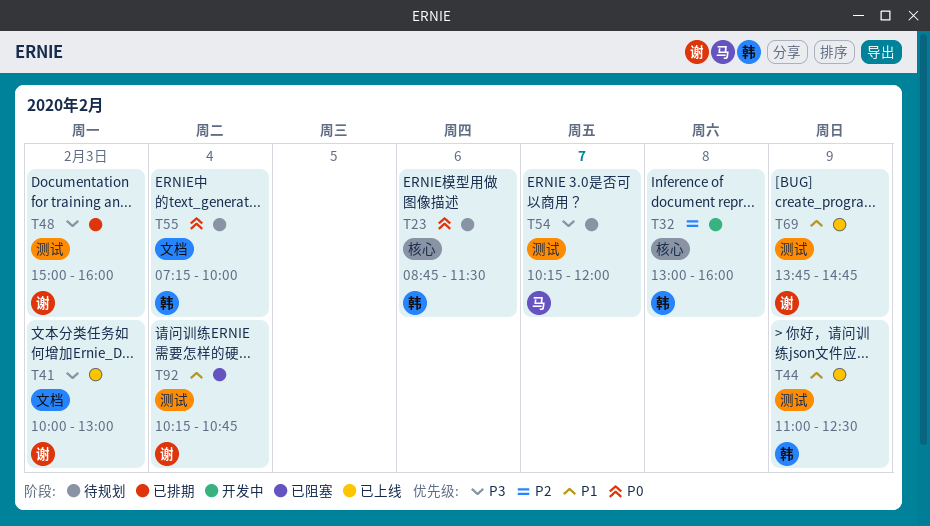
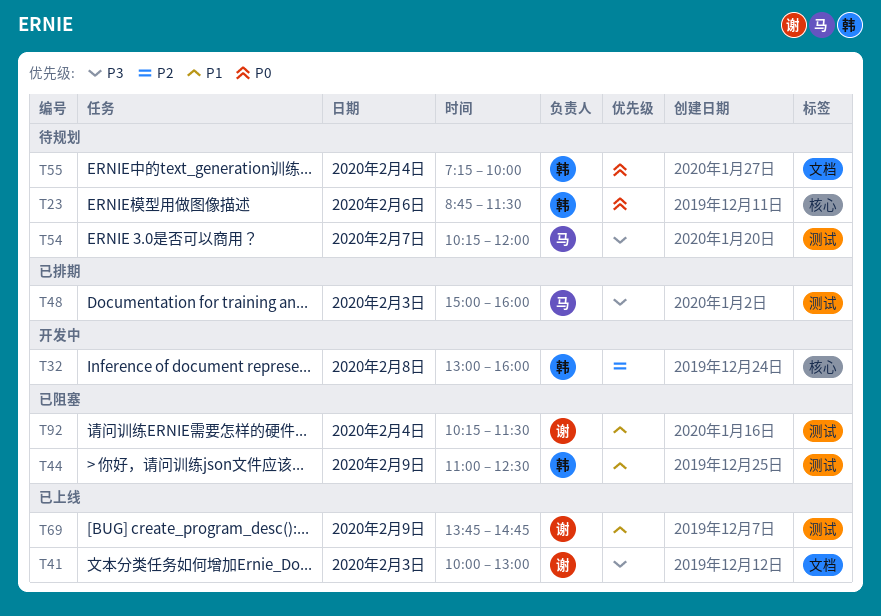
T44, status: 已上线 -> 已阻塞
T48, owner: 谢 -> 马
T92, ends: 10:45 -> 11:30

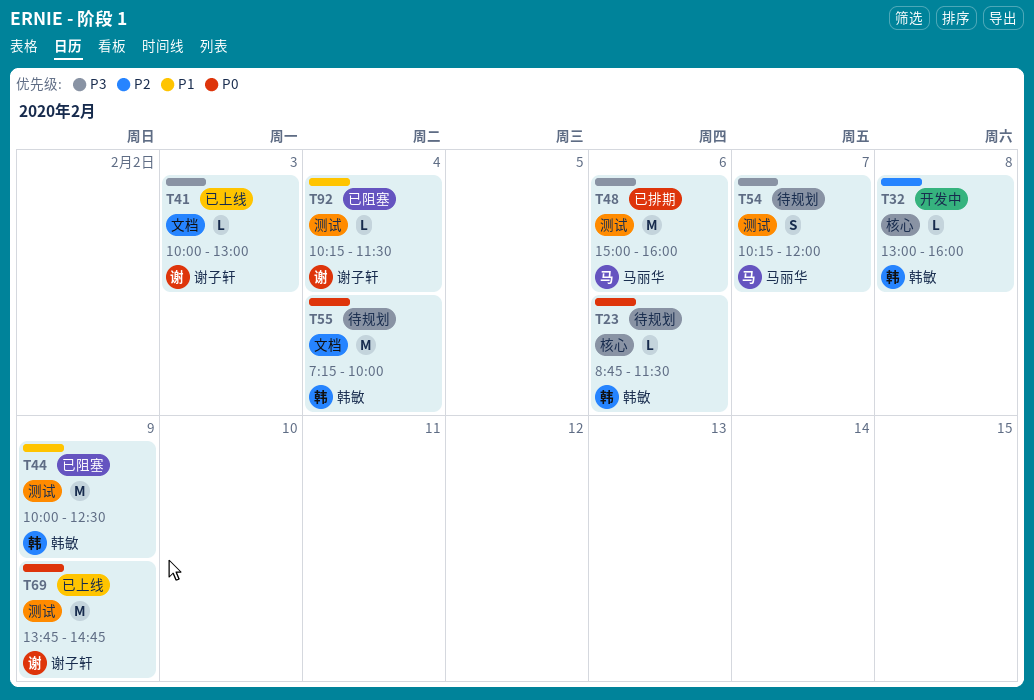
T44, begins: 11:00 -> 10:00
T48, day: Feb 3 -> Feb 6
T69, priority: P1 -> P0

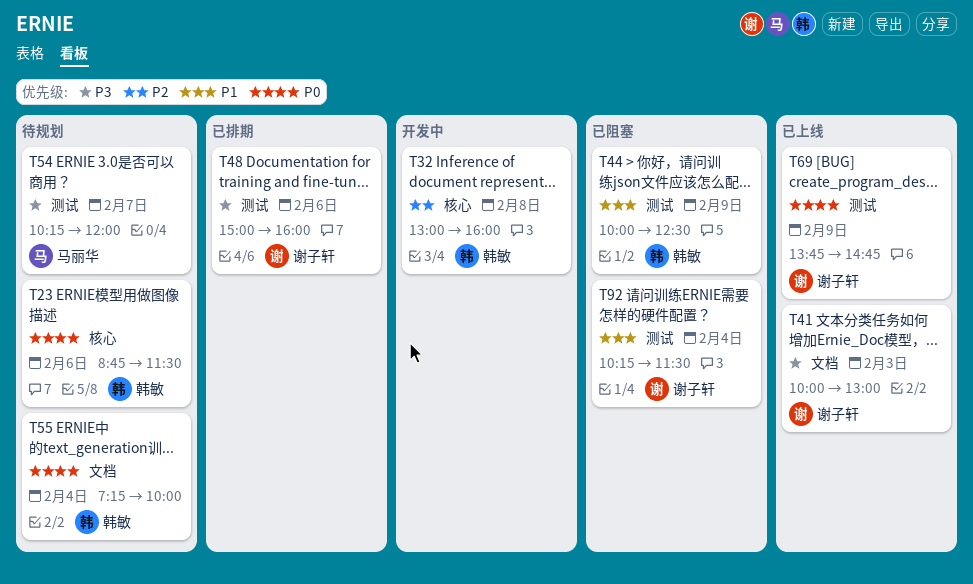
T48, owner: 马丽华 -> 谢子轩

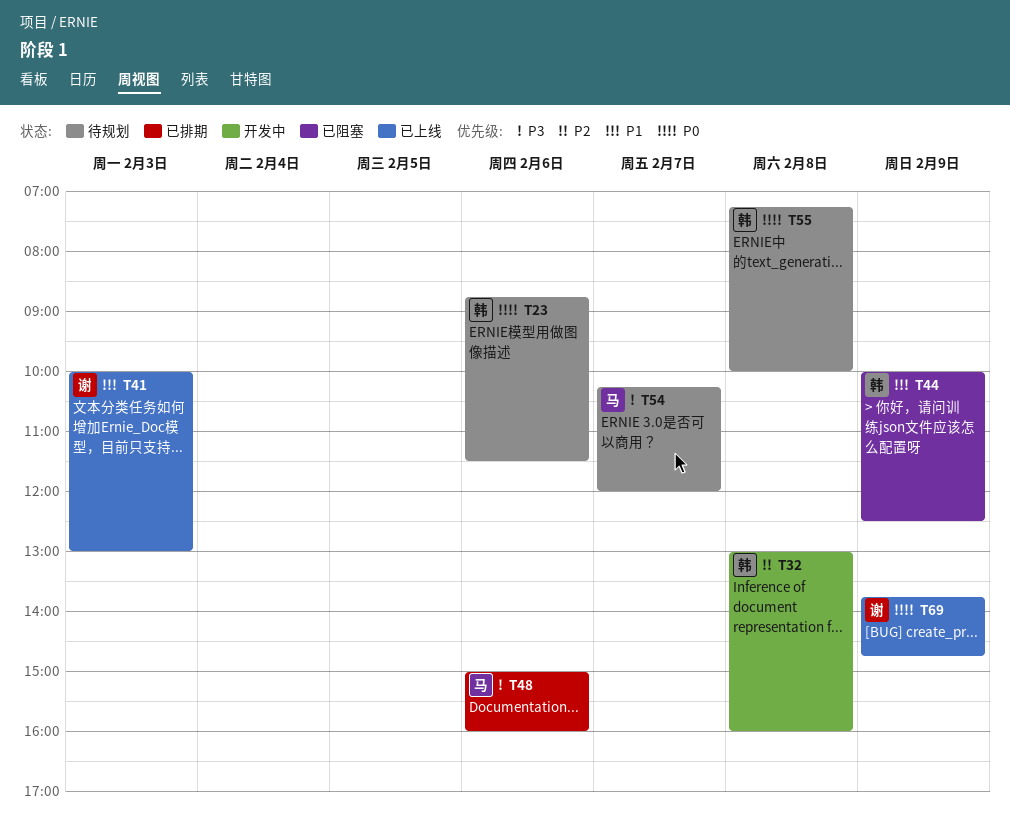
T41, priority: P3 -> P1
T48, owner: 谢子轩 -> 马丽华
T55, day: Feb 4 -> Feb 8
T92: present -> none

